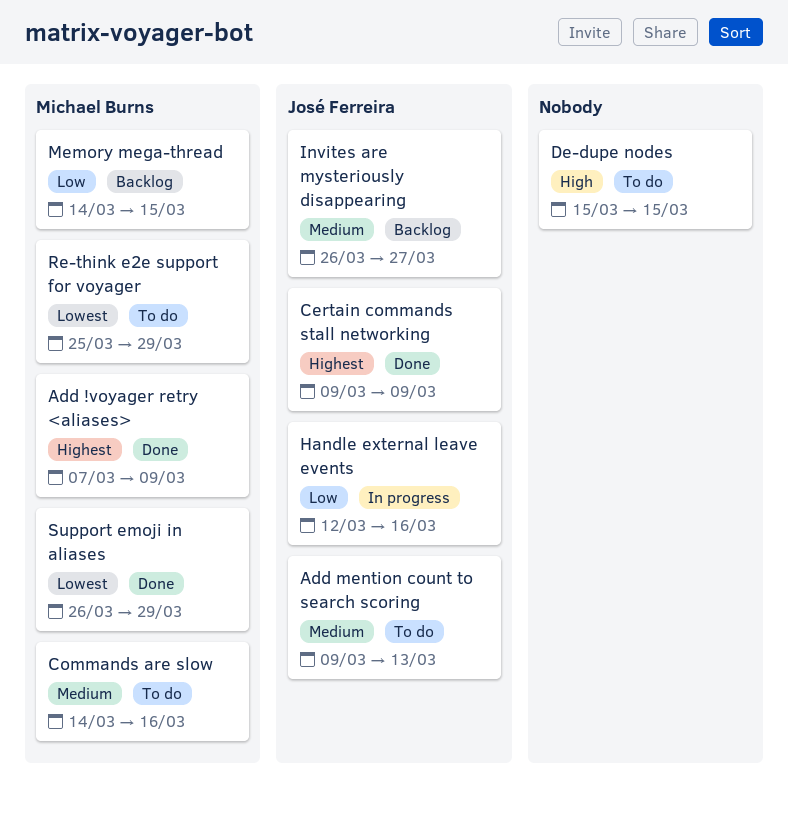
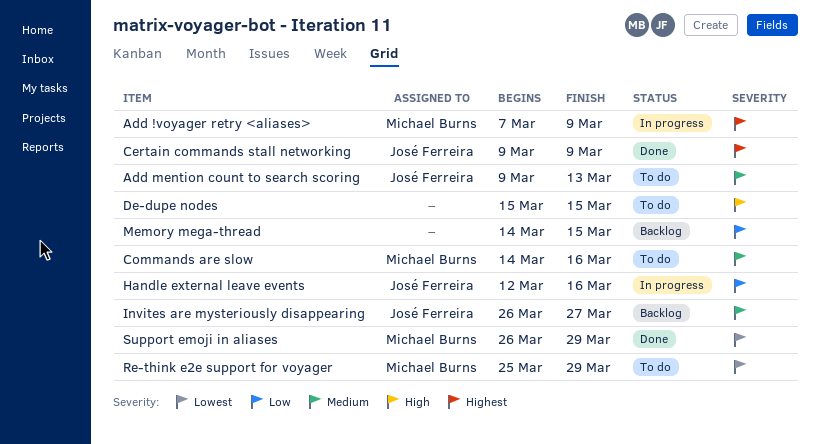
Add !voyager retry <aliases>, status: Done -> In progress
Memory mega-thread, owner: Michael Burns -> none

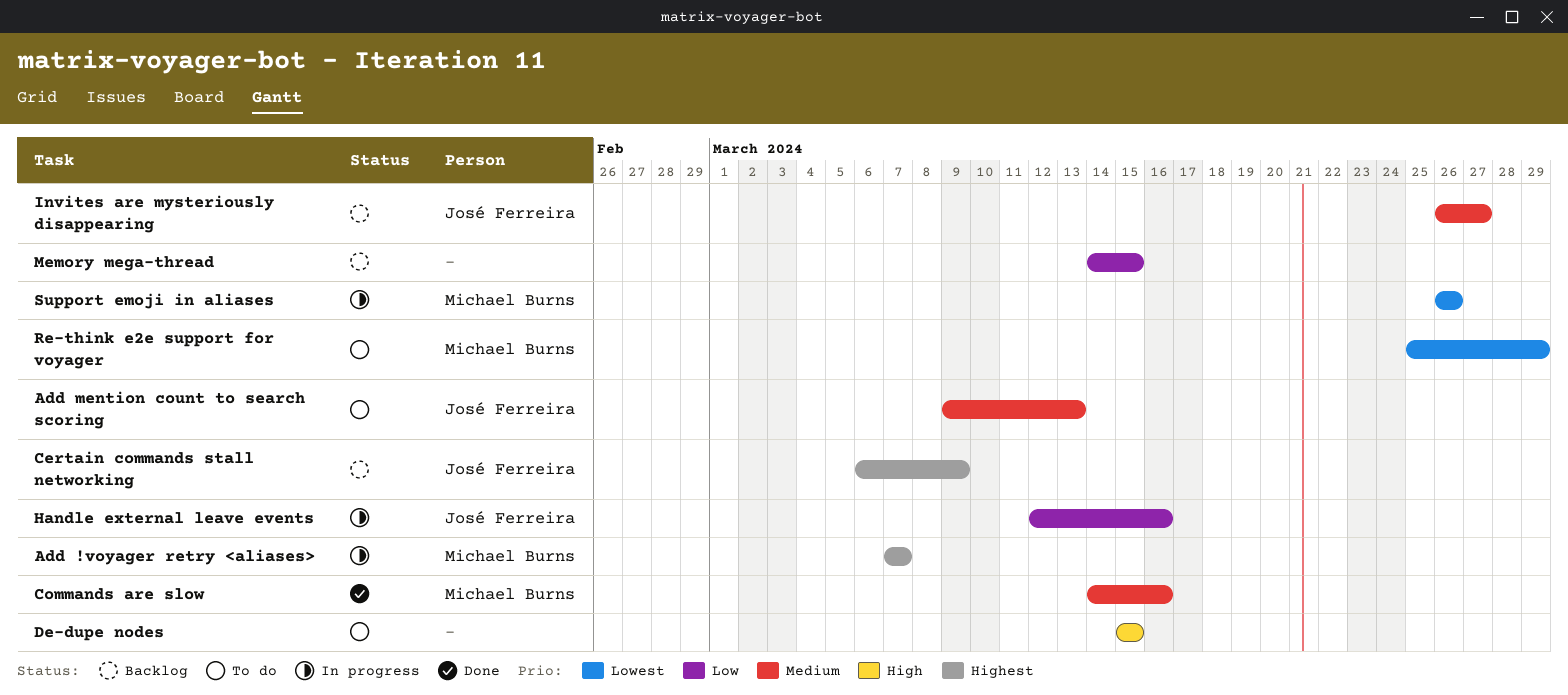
Add !voyager retry <aliases>, due: Mar 9 -> Mar 7
Certain commands stall networking, status: Done -> Backlog
Certain commands stall networking, start: Mar 9 -> Mar 6
Commands are slow, status: To do -> Done
Support emoji in aliases, status: Done -> In progress
Support emoji in aliases, due: Mar 29 -> Mar 26

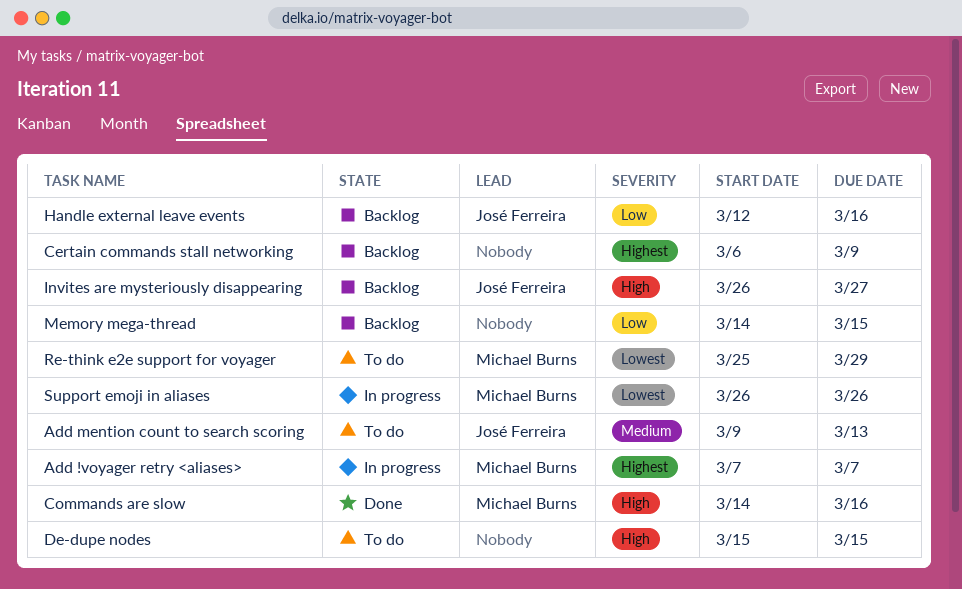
Certain commands stall networking, owner: José Ferreira -> none
Commands are slow, priority: Medium -> High
Handle external leave events, status: In progress -> Backlog
Invites are mysteriously disappearing, priority: Medium -> High

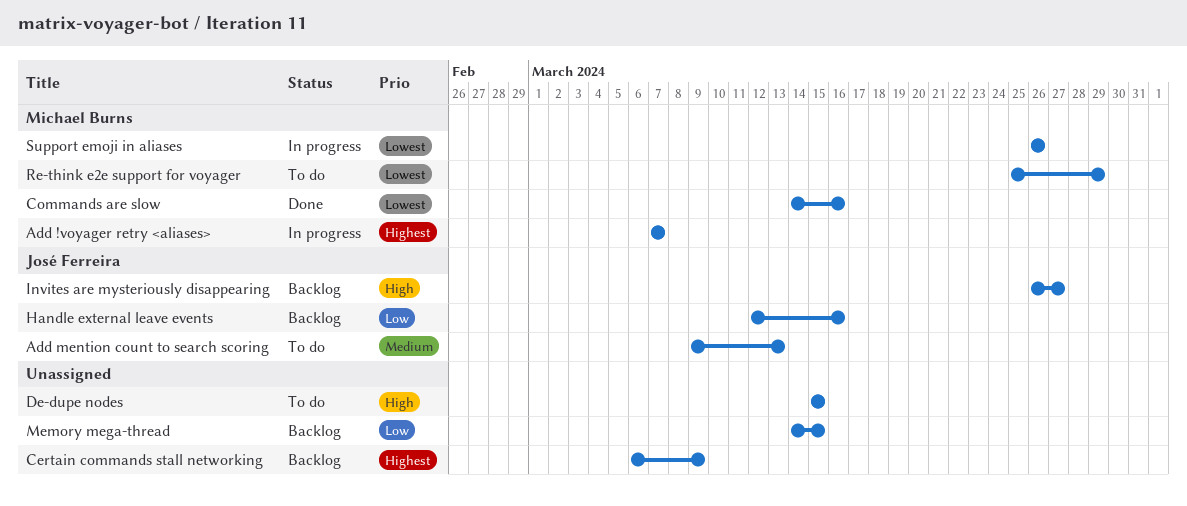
Commands are slow, priority: High -> Lowest

